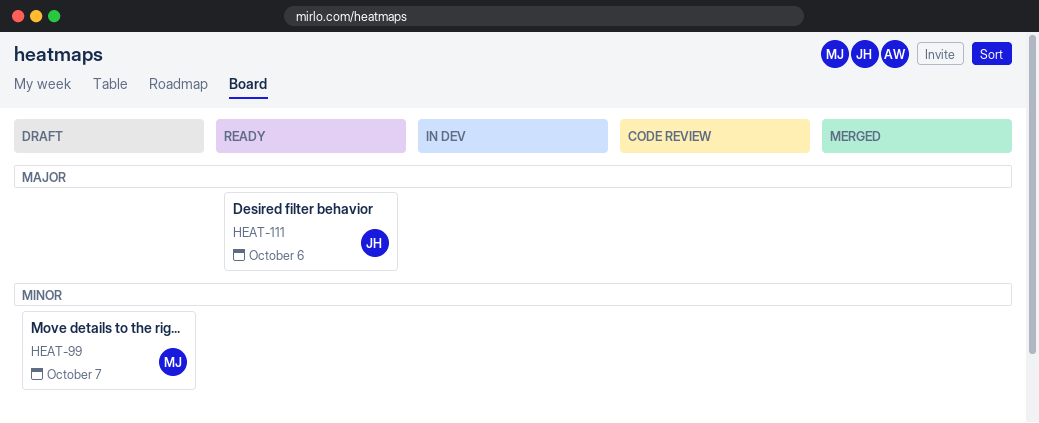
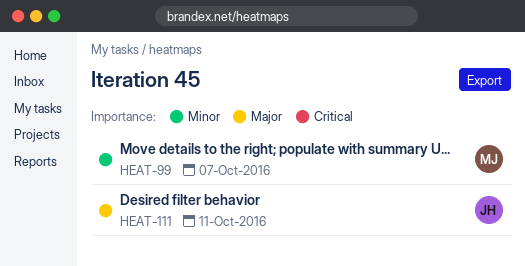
HEAT-111, due: Oct 6 -> Oct 11

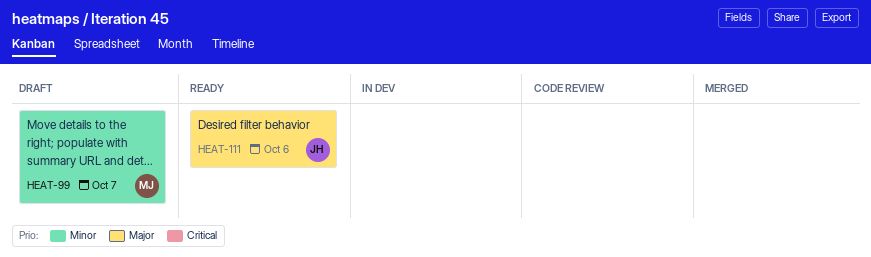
HEAT-111, due: Oct 11 -> Oct 6

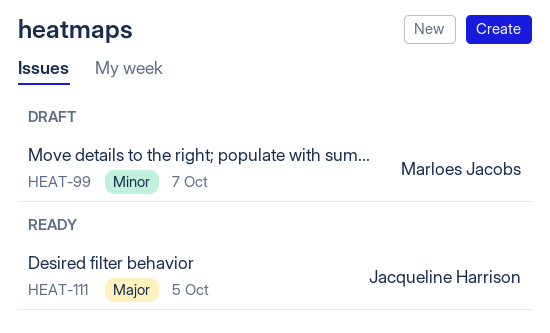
HEAT-111, due: Oct 6 -> Oct 5

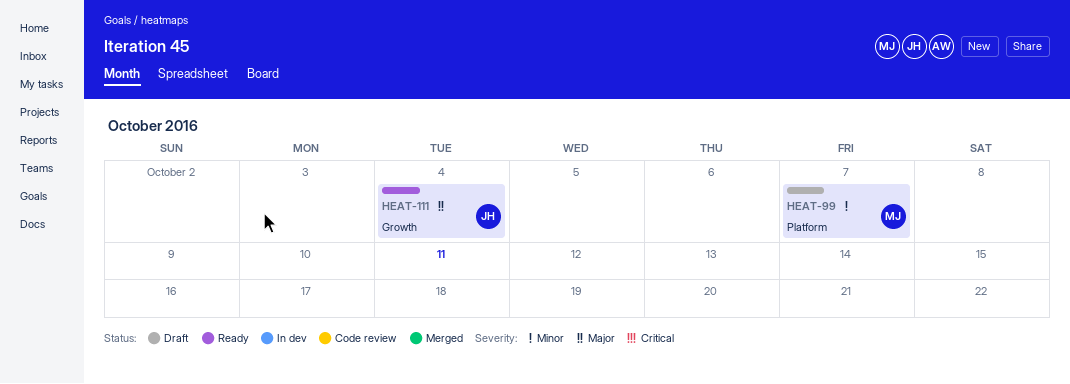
HEAT-111, due: Oct 5 -> Oct 4

